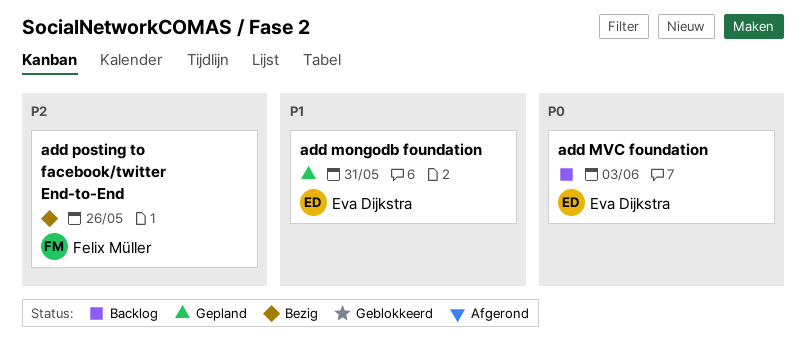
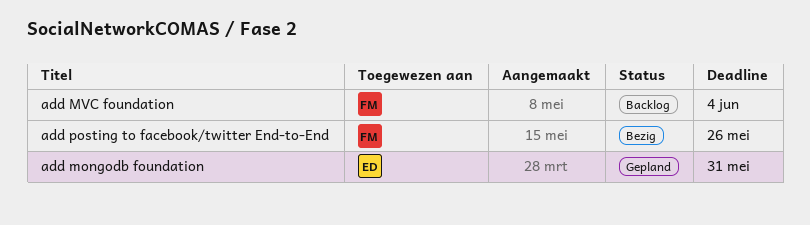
add MVC foundation, owner: Eva Dijkstra -> Felix Müller
add MVC foundation, due: Jun 3 -> Jun 4

